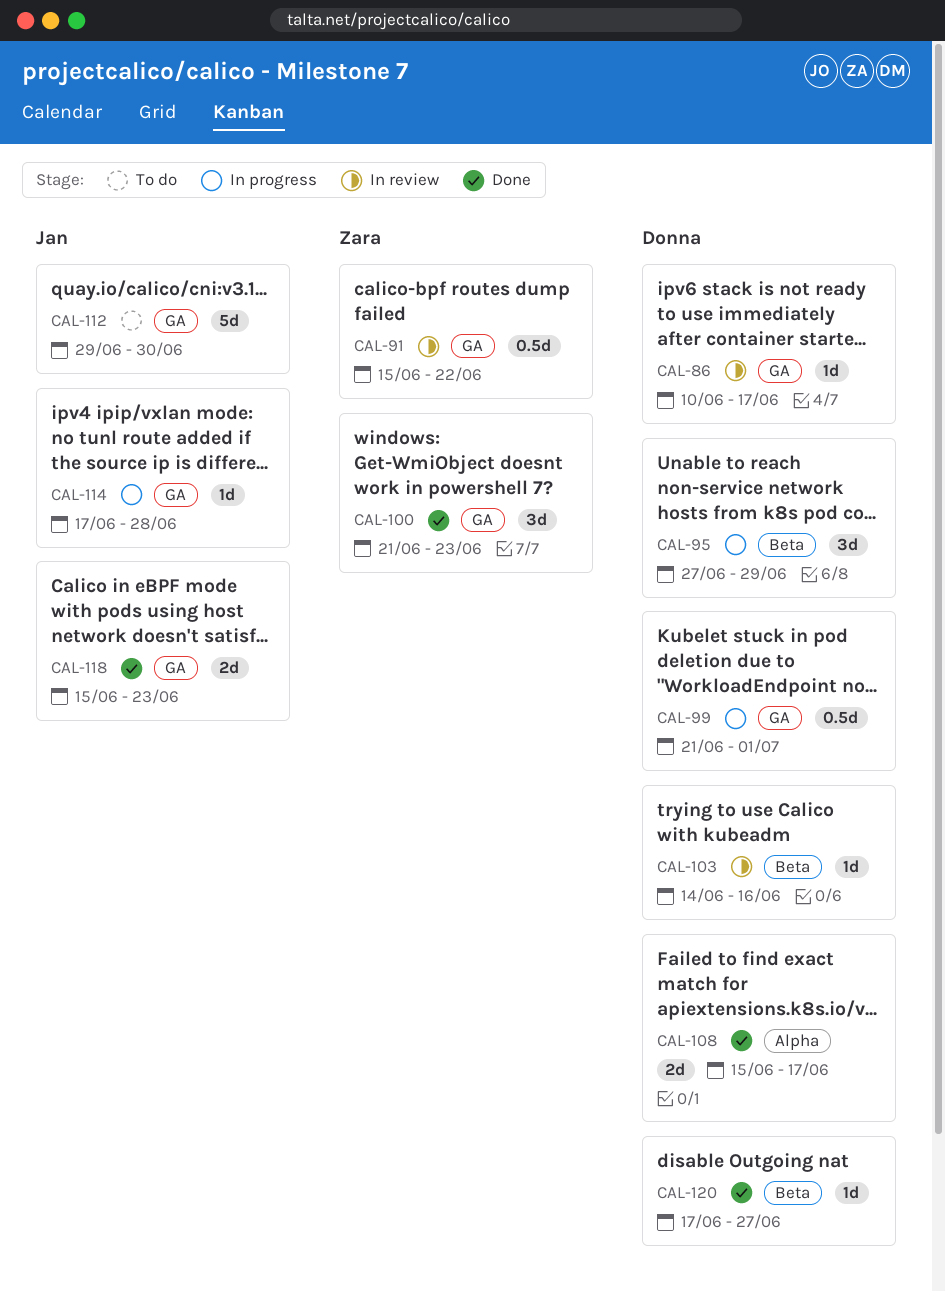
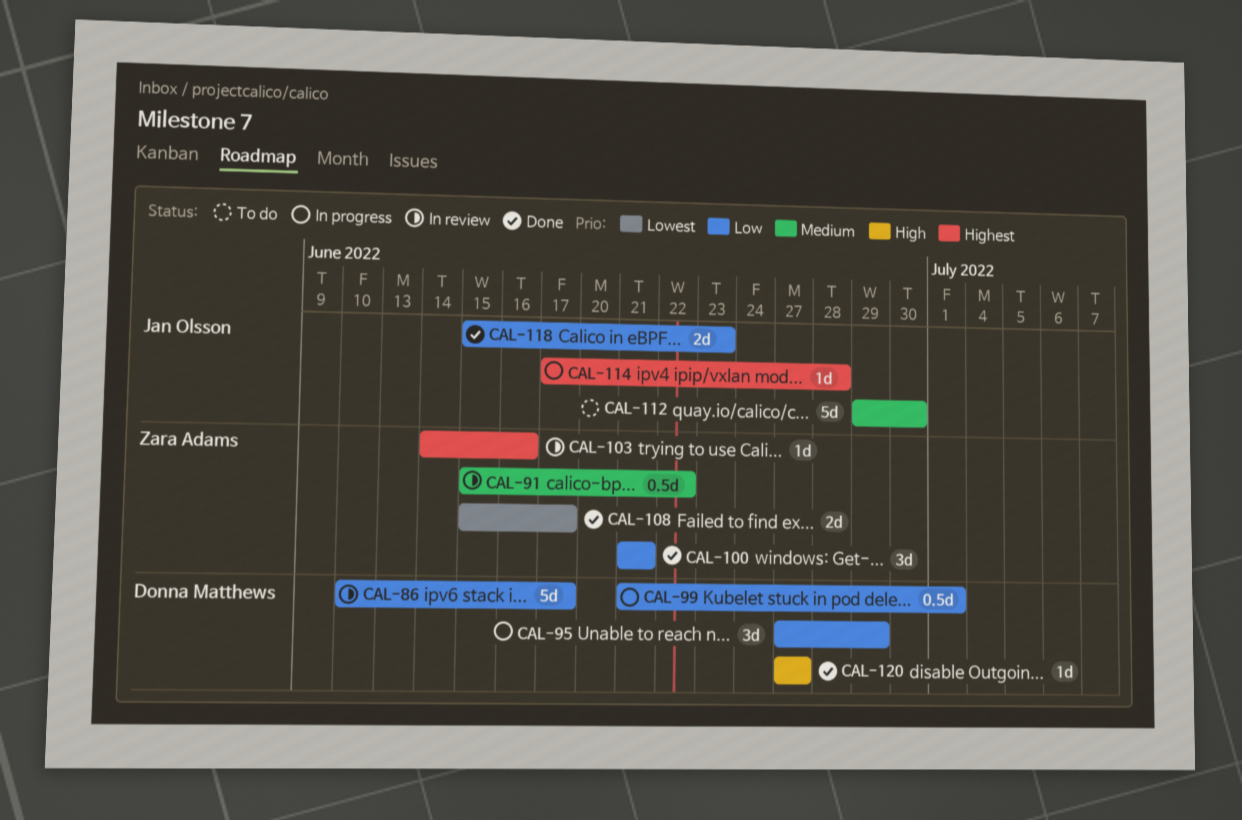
CAL-86, estimate: 1d -> 5d
CAL-100, due: Jun 23 -> Jun 21
CAL-103, owner: Donna Matthews -> Zara Adams
CAL-108, owner: Donna Matthews -> Zara Adams
CAL-120, start: Jun 17 -> Jun 27

